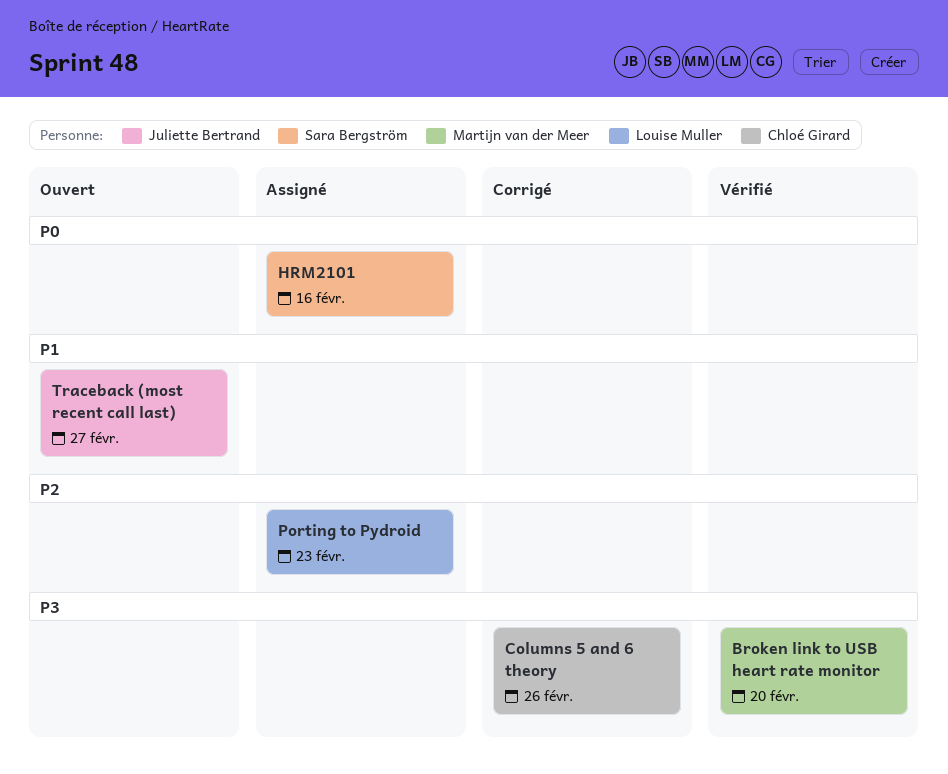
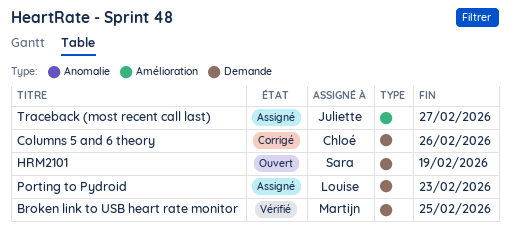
Broken link to USB heart rate monitor, due: Feb 20 -> Feb 25
HRM2101, status: Assigné -> Ouvert
HRM2101, due: Feb 16 -> Feb 19
Traceback (most recent call last), status: Ouvert -> Assigné

